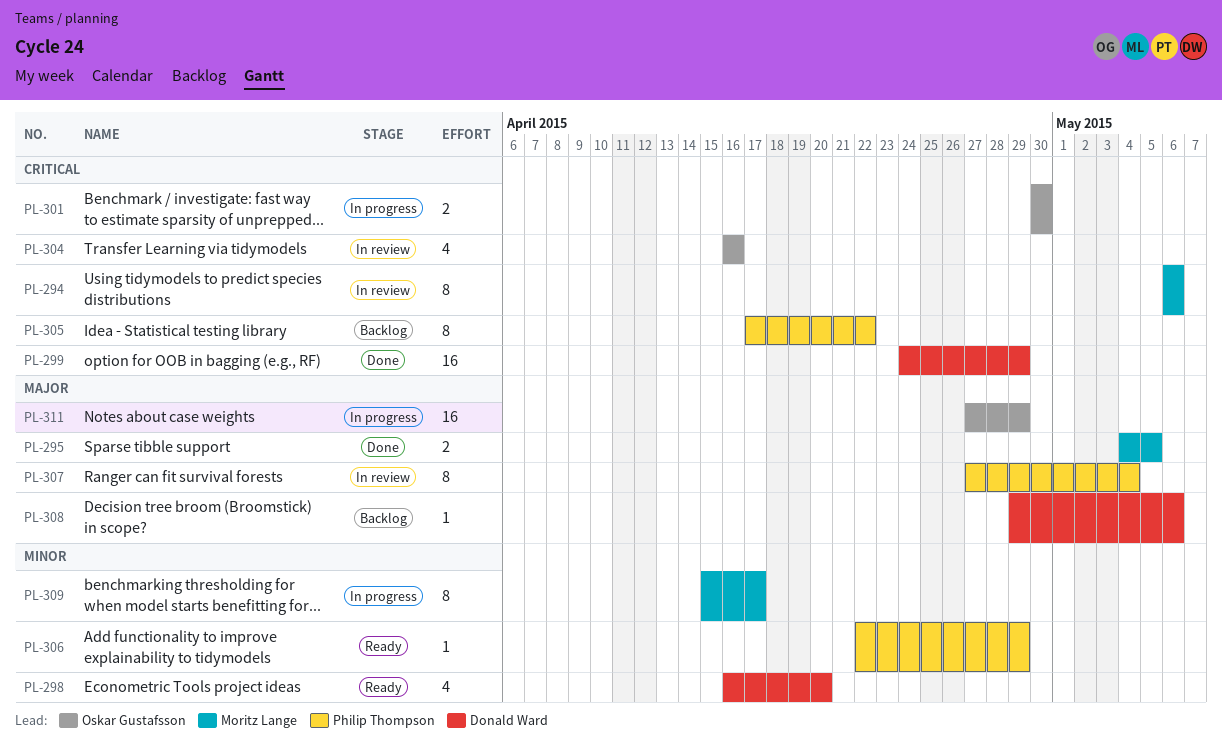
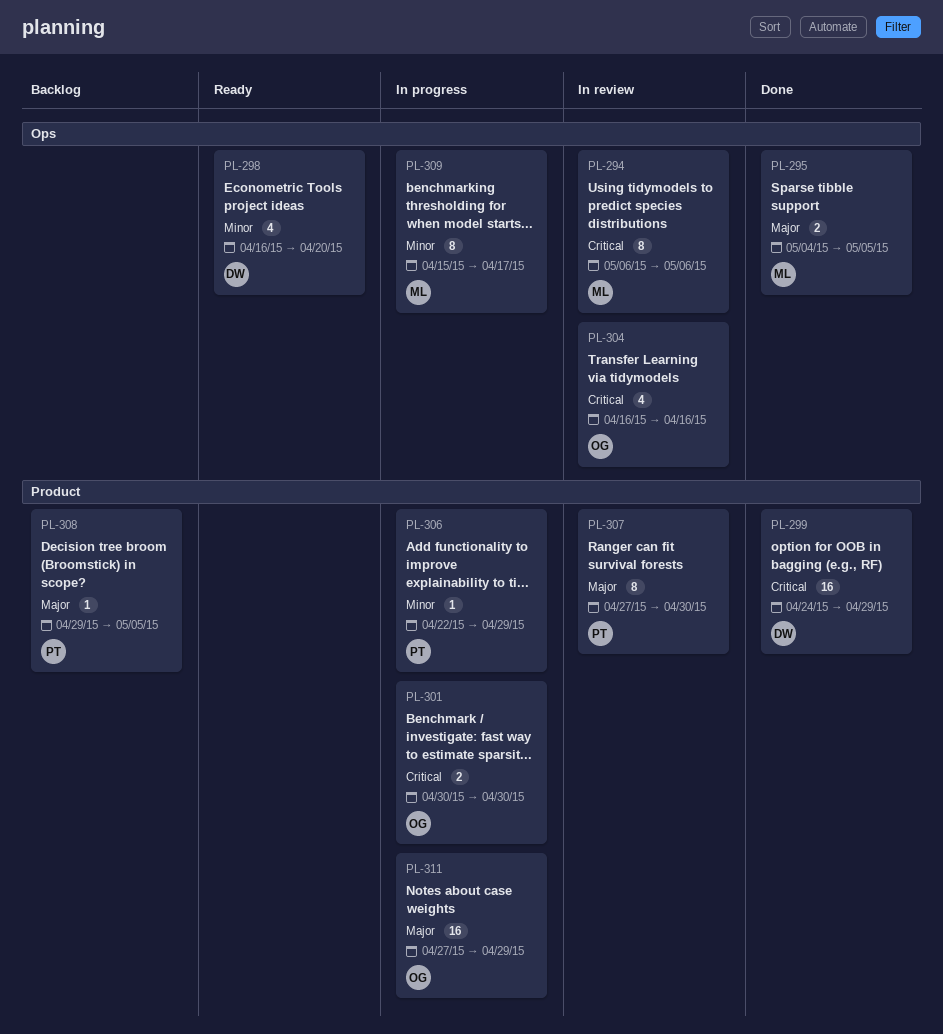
PL-305: present -> none
PL-306, status: Ready -> In progress
PL-307, due: May 4 -> Apr 30
PL-308, owner: Donald Ward -> Philip Thompson
PL-308, due: May 6 -> May 5

